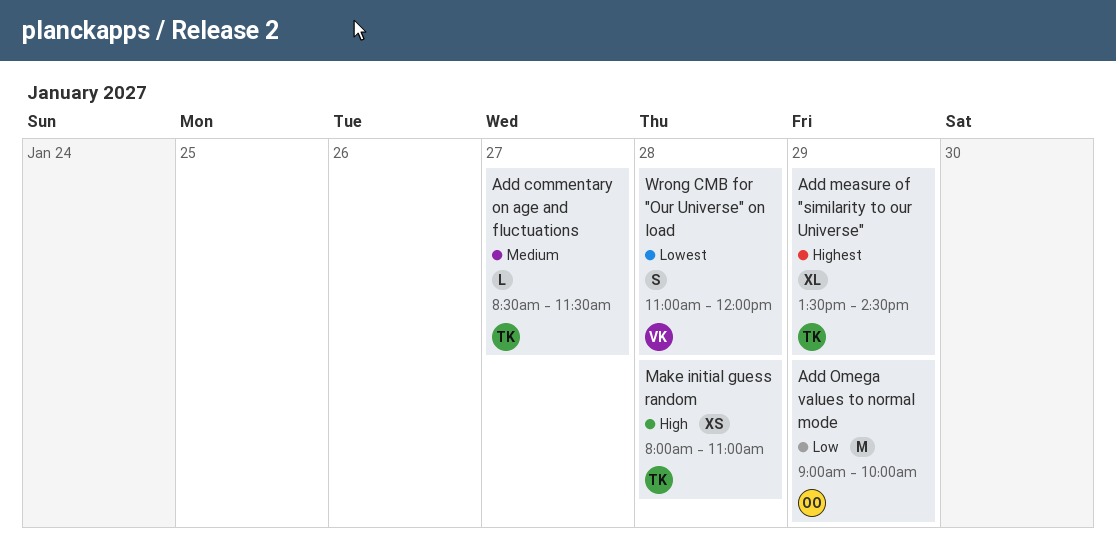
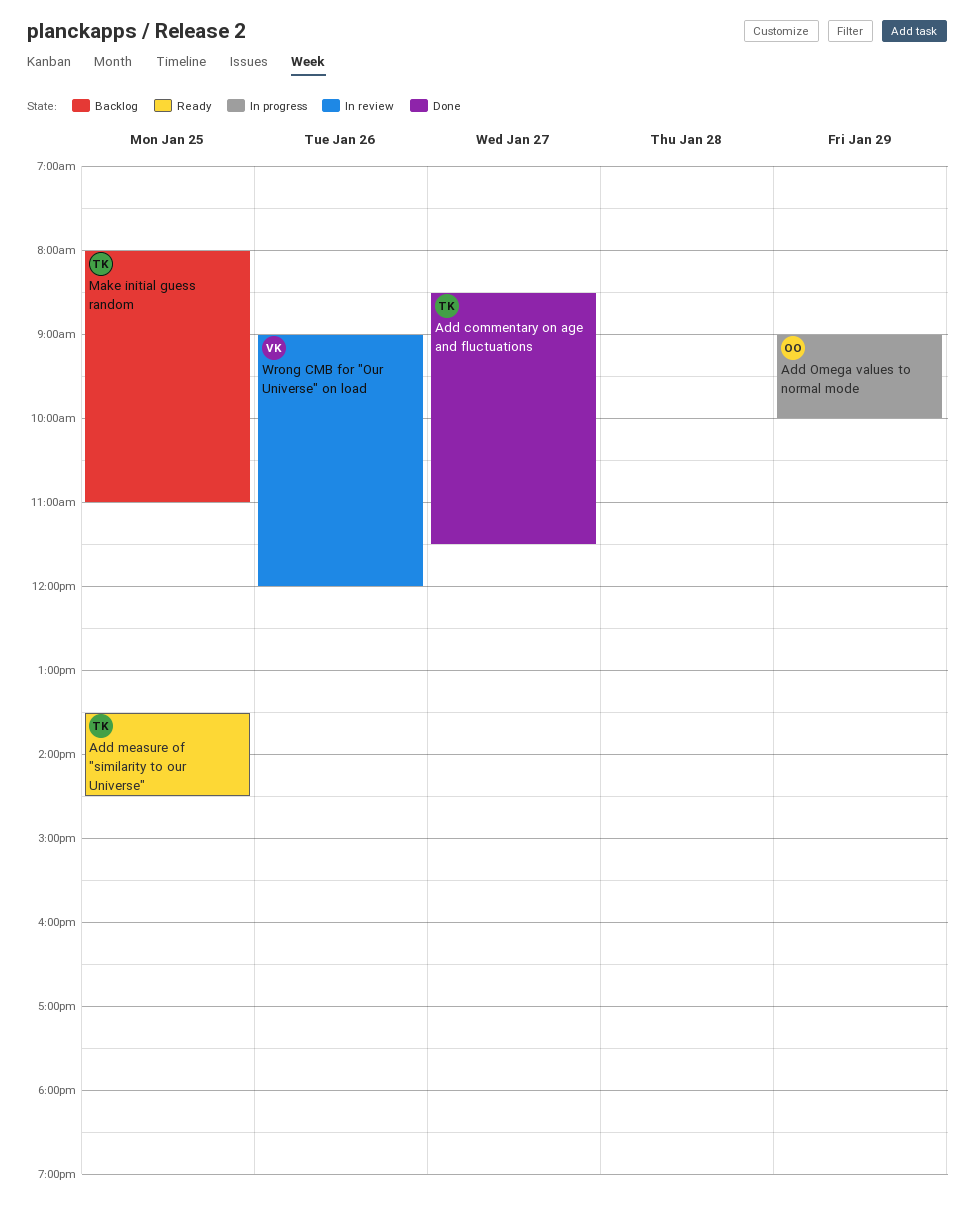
Add measure of "similarity to our Universe", day: Jan 29 -> Jan 25
Make initial guess random, day: Jan 28 -> Jan 25
Wrong CMB for "Our Universe" on load, day: Jan 28 -> Jan 26
Wrong CMB for "Our Universe" on load, begins: 11:00 -> 09:00

